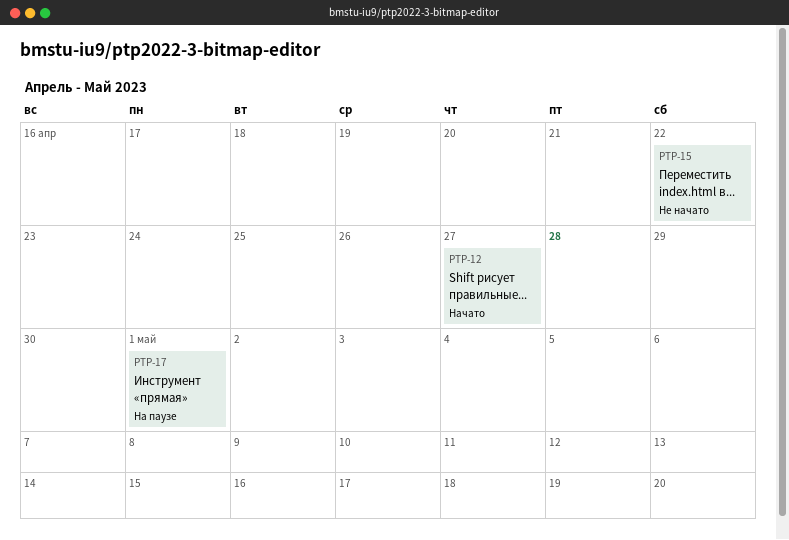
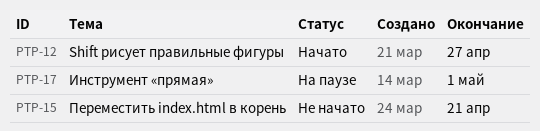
PTP-15, due: Apr 22 -> Apr 21

